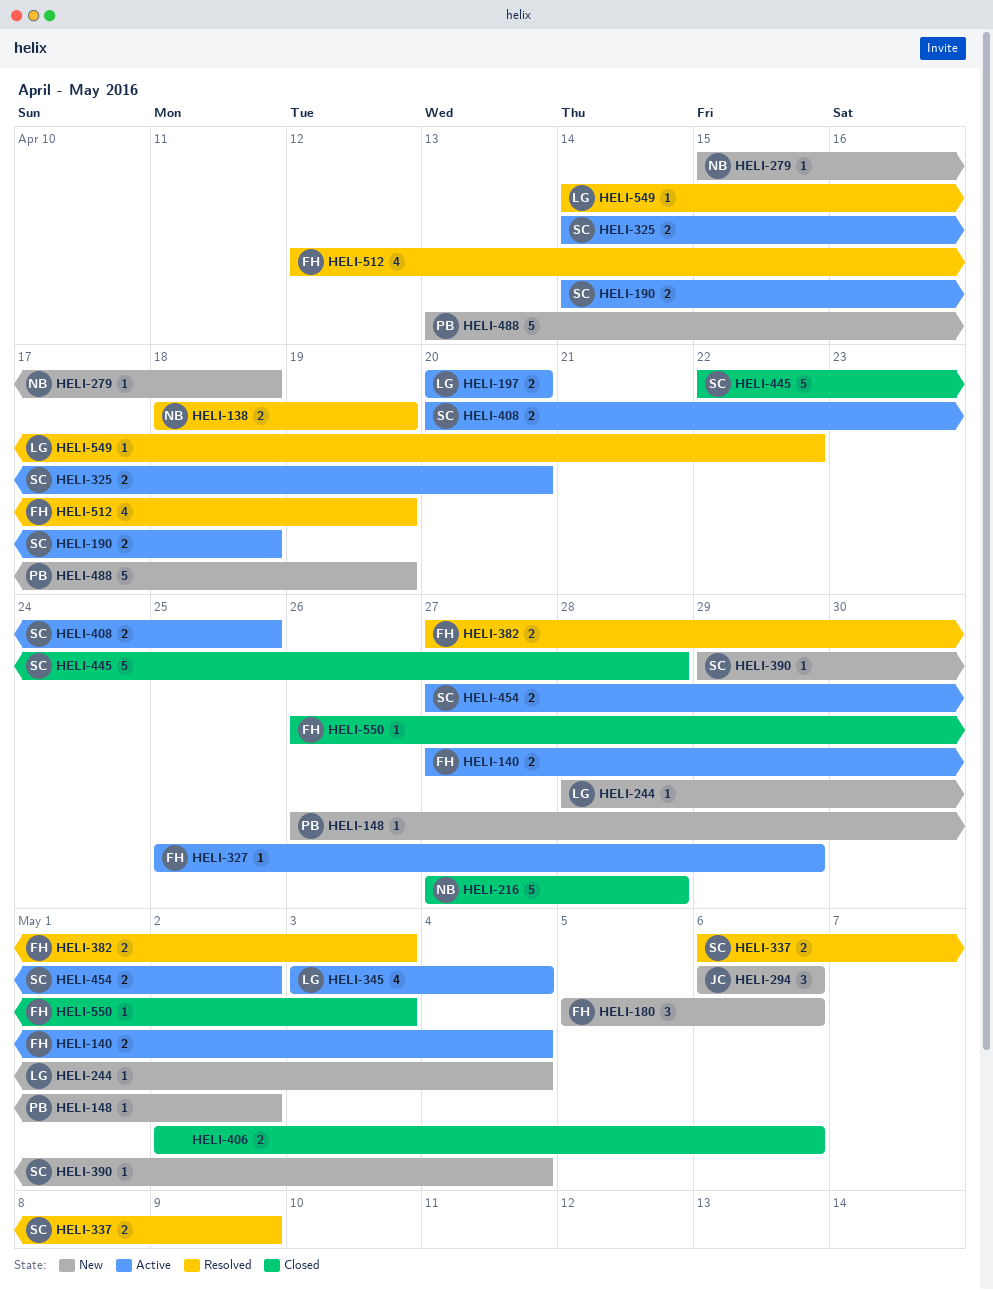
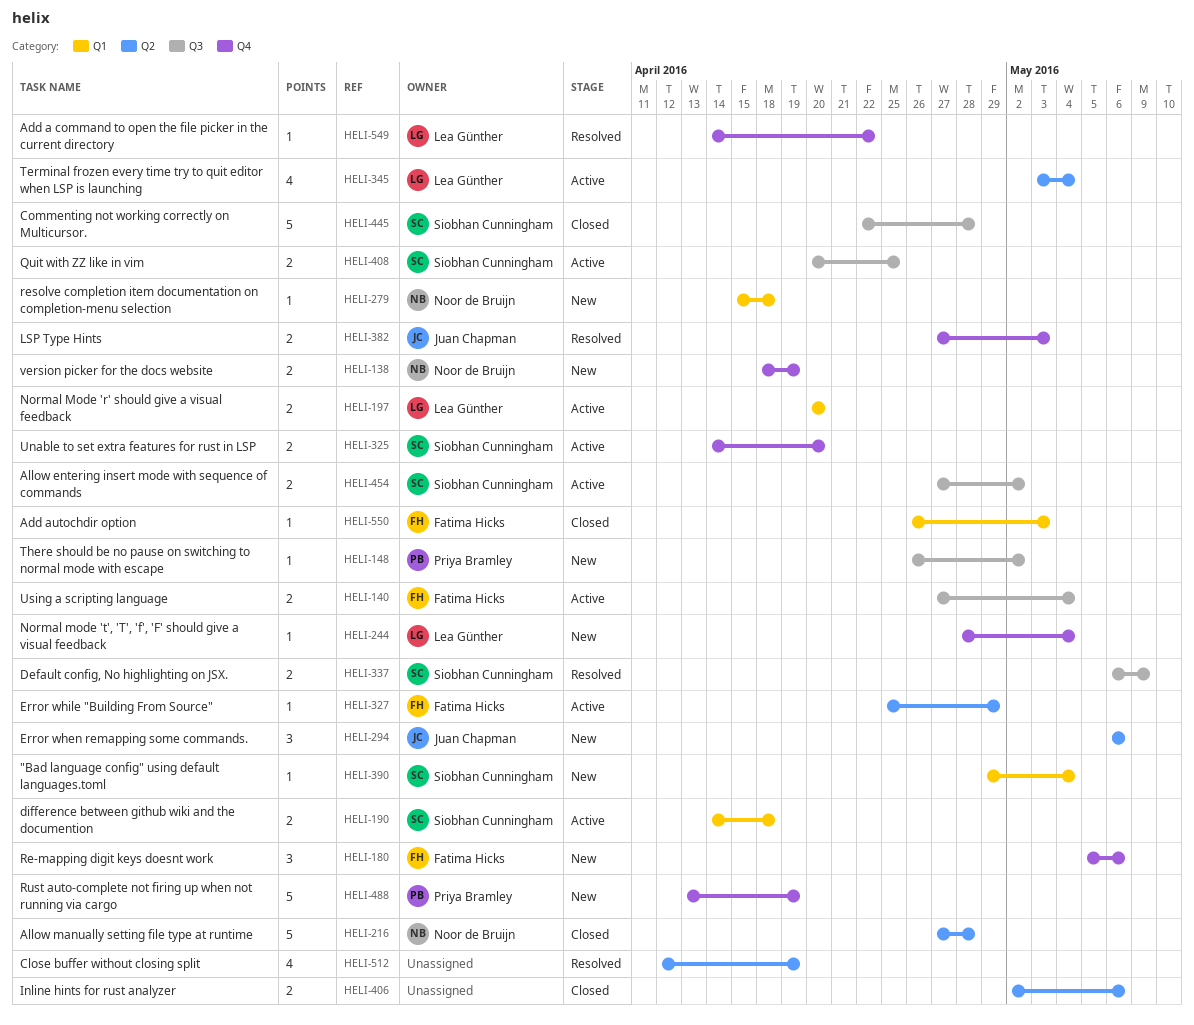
HELI-138, status: Resolved -> New
HELI-382, owner: Fatima Hicks -> Juan Chapman
HELI-512, owner: Fatima Hicks -> none

